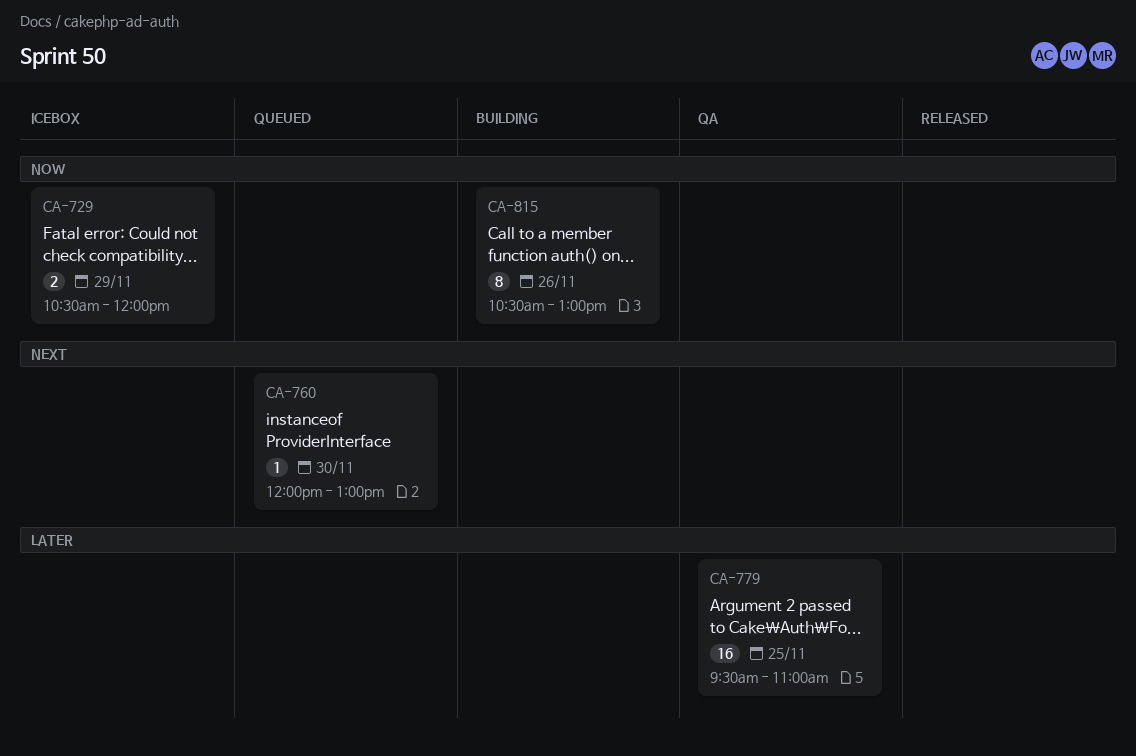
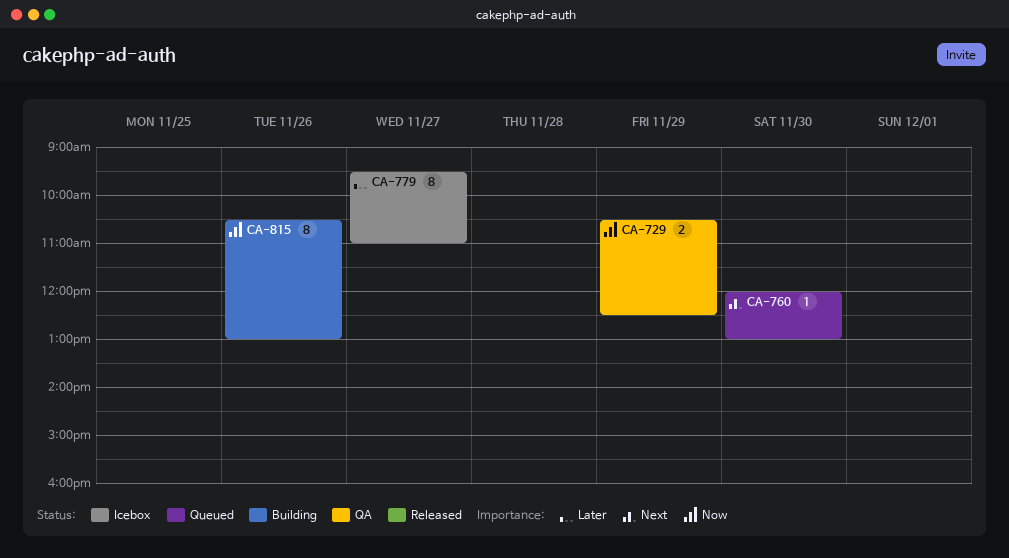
CA-729, status: Icebox -> QA
CA-729, ends: 12:00 -> 12:30
CA-779, status: QA -> Icebox
CA-779, estimate: 16 -> 8
CA-779, day: Nov 25 -> Nov 27

